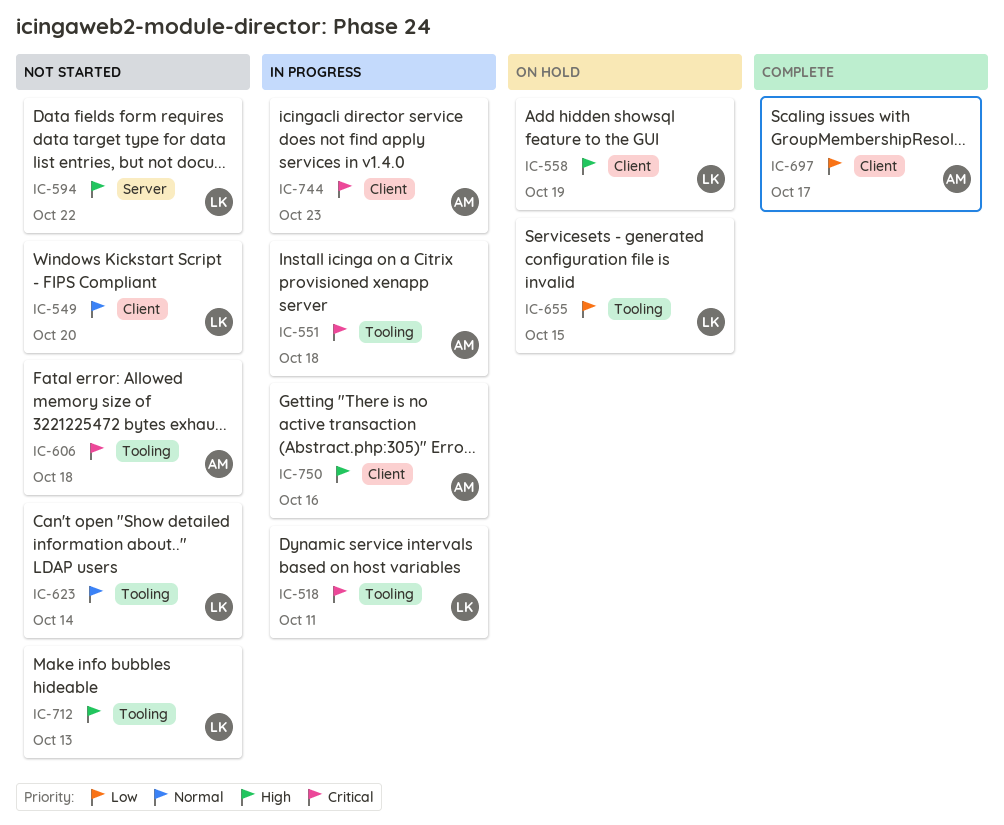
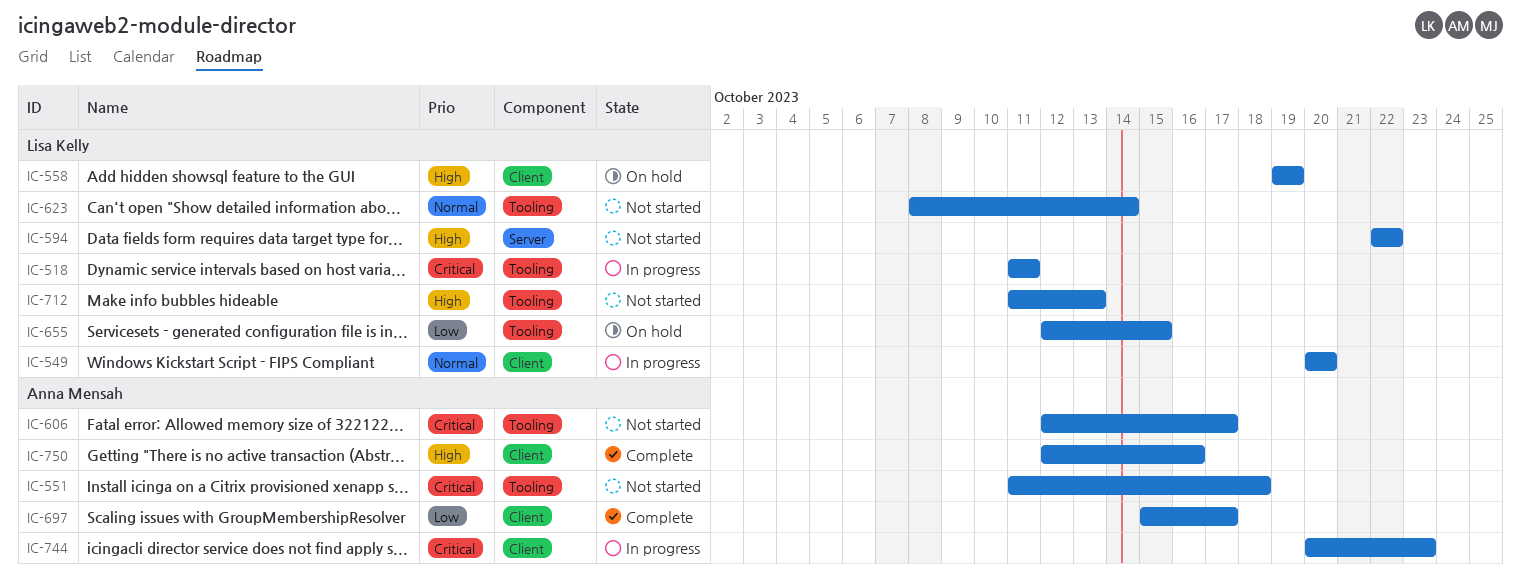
IC-549, status: Not started -> In progress
IC-551, status: In progress -> Not started
IC-606, due: Oct 18 -> Oct 17
IC-750, status: In progress -> Complete

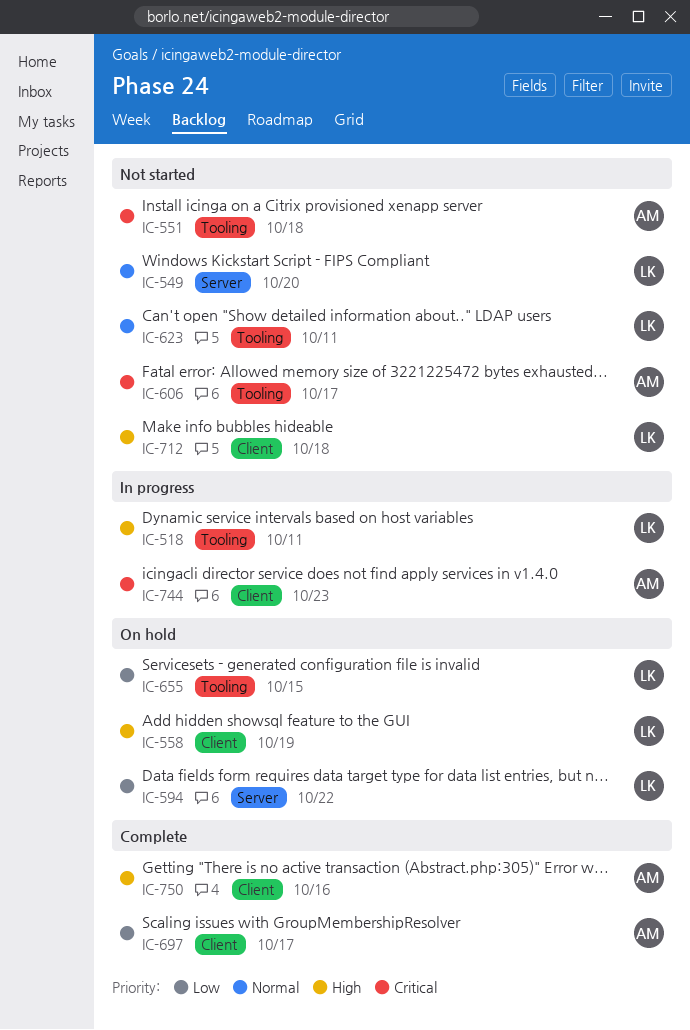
IC-518, priority: Critical -> High
IC-549, status: In progress -> Not started
IC-549, label: Client -> Server
IC-594, status: Not started -> On hold
IC-594, priority: High -> Low
IC-623, due: Oct 14 -> Oct 11
IC-712, label: Tooling -> Client
IC-712, due: Oct 13 -> Oct 18

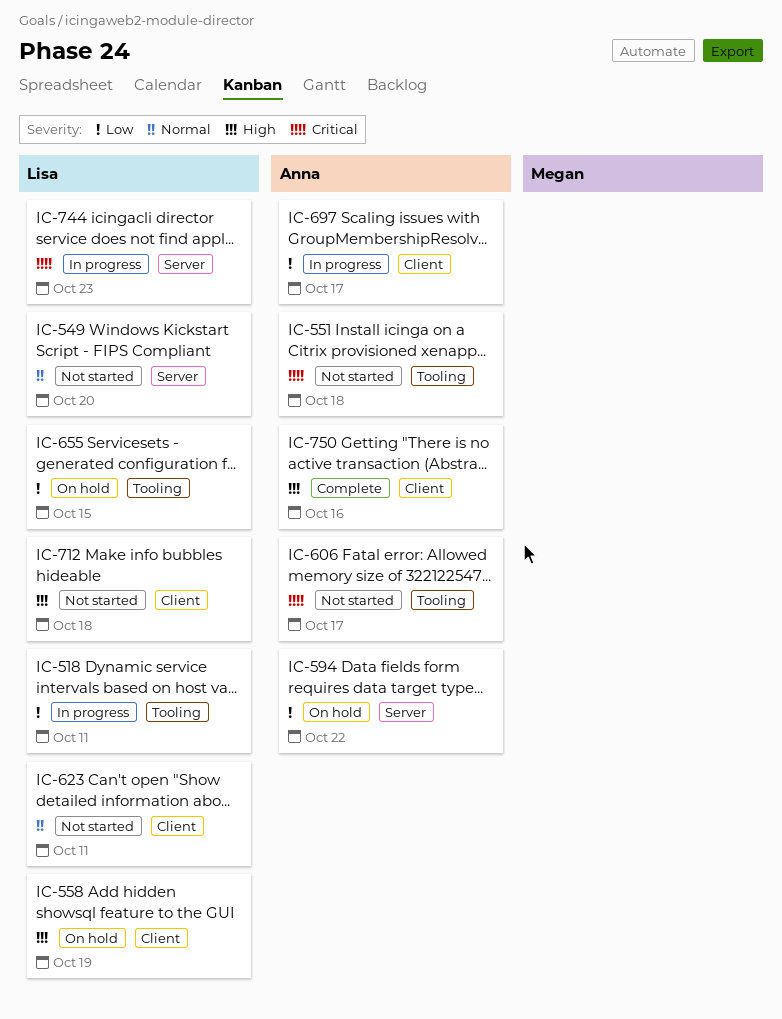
IC-518, priority: High -> Low
IC-594, owner: Lisa -> Anna
IC-623, label: Tooling -> Client
IC-697, status: Complete -> In progress
IC-744, owner: Anna -> Lisa
IC-744, label: Client -> Server

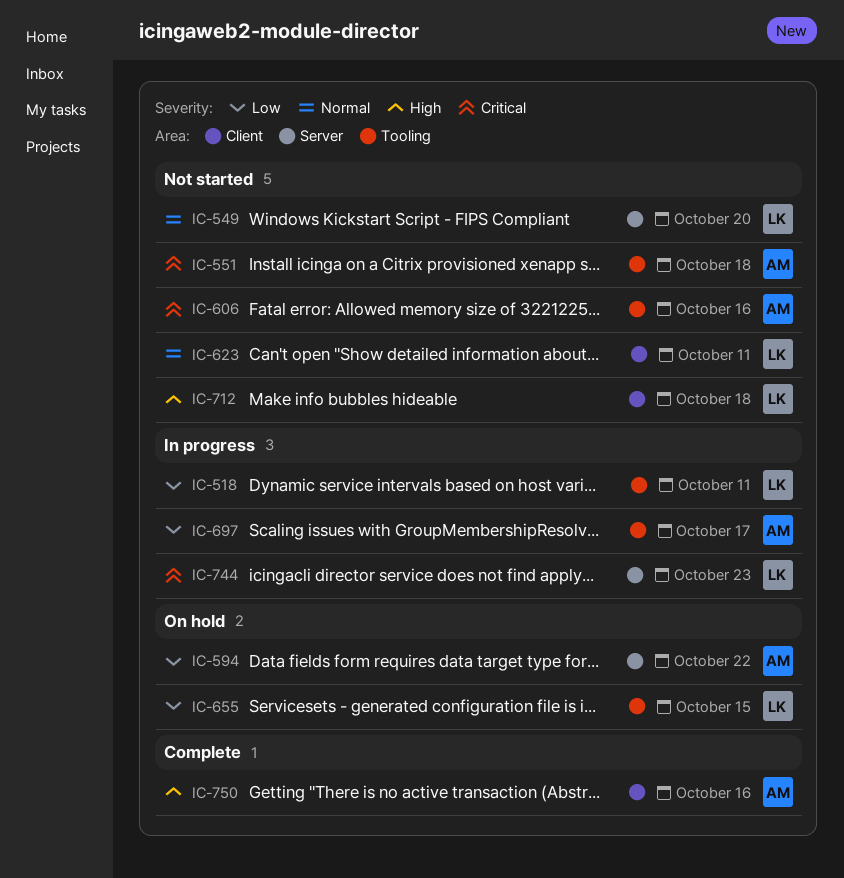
IC-558: present -> none
IC-606, due: Oct 17 -> Oct 16
IC-697, label: Client -> Tooling

